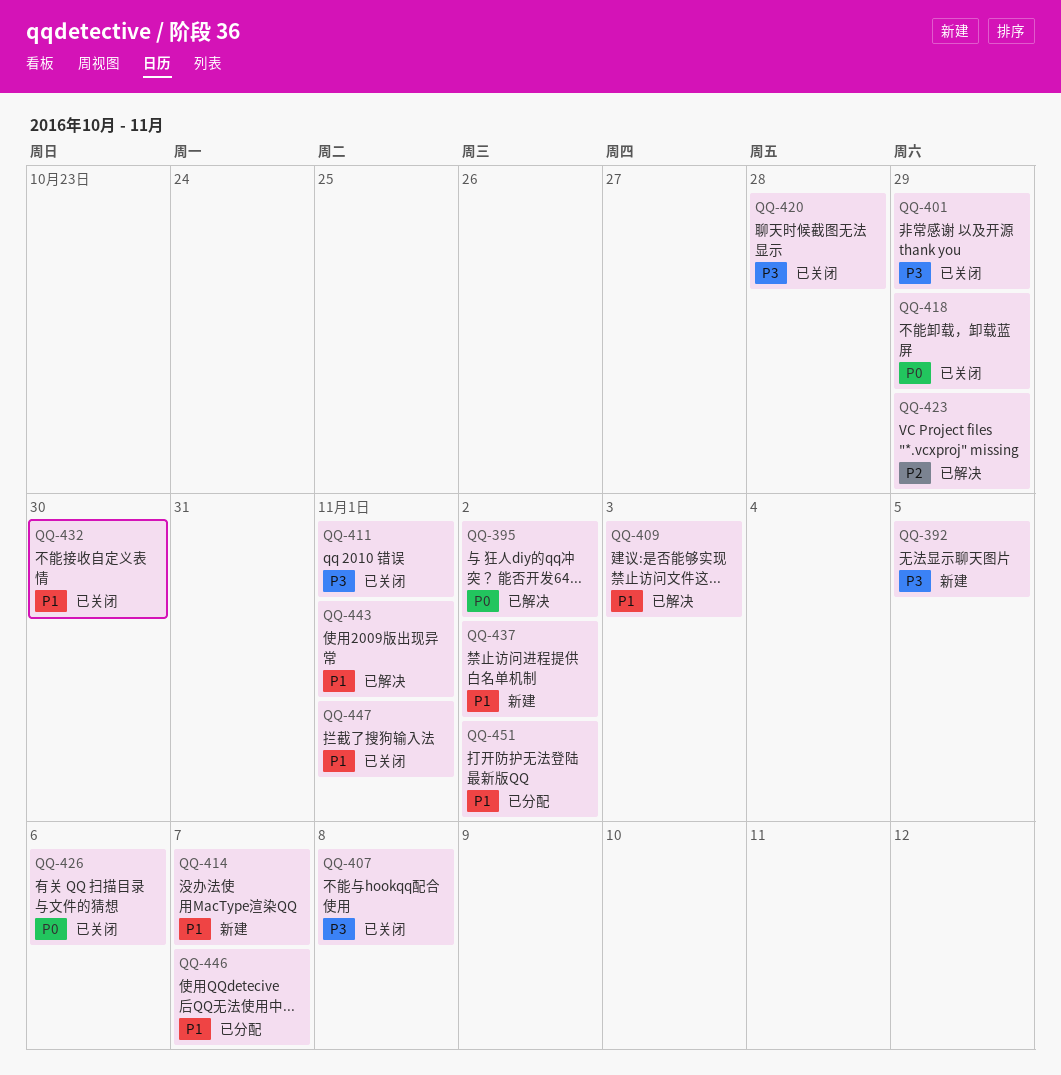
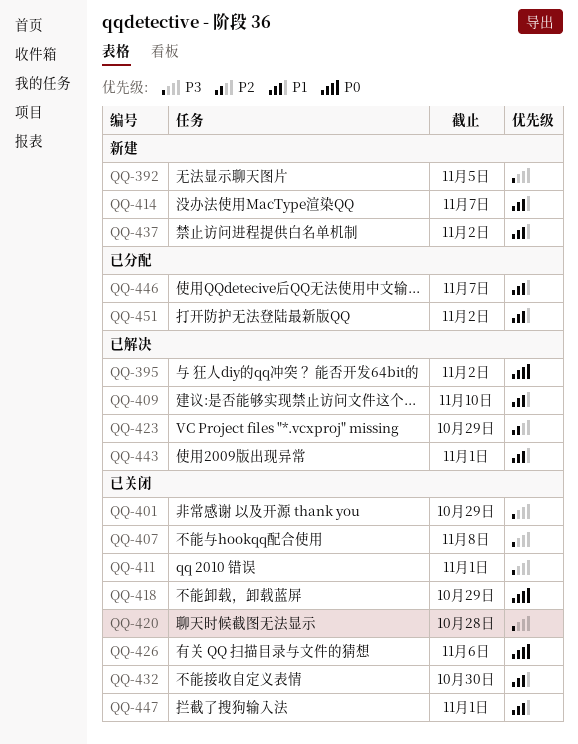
QQ-409, due: Nov 3 -> Nov 10

